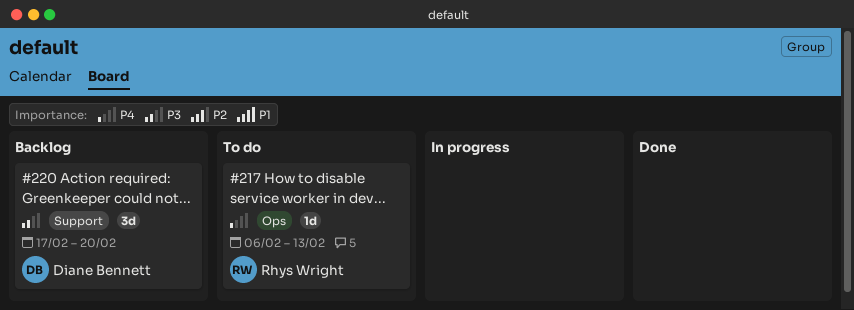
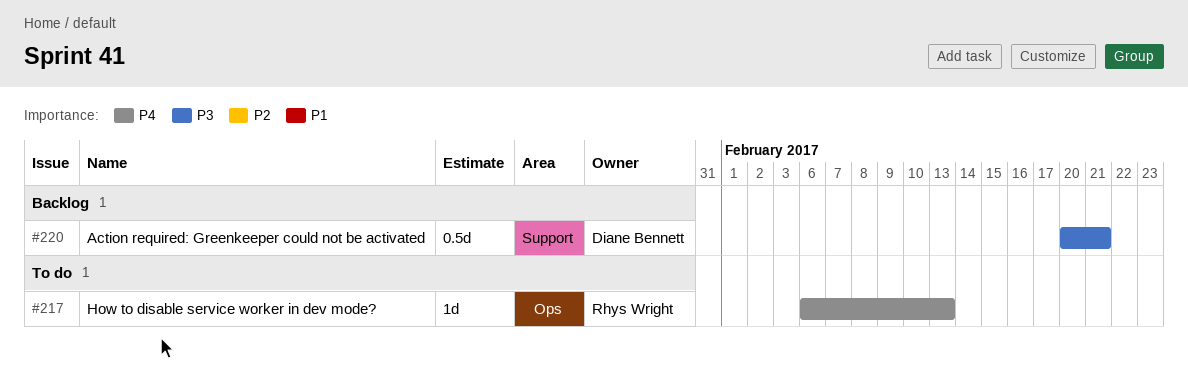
#220, estimate: 3d -> 0.5d
#220, start: Feb 17 -> Feb 20
#220, due: Feb 20 -> Feb 21

